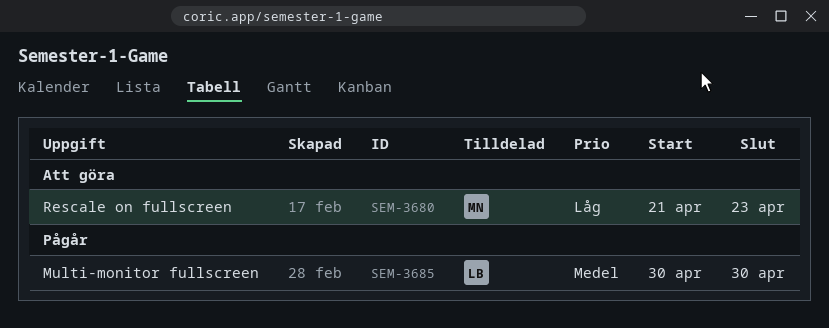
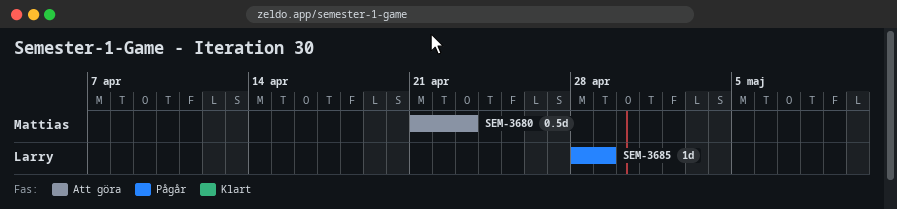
SEM-3685, start: Apr 30 -> Apr 28
SEM-3685, due: Apr 30 -> Apr 29

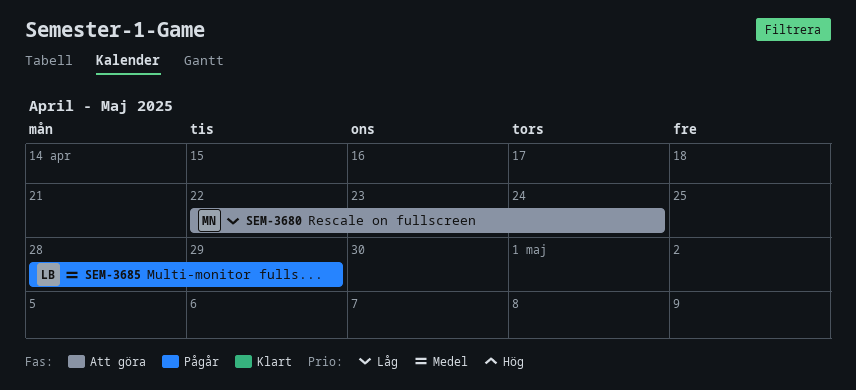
SEM-3680, start: Apr 21 -> Apr 22
SEM-3680, due: Apr 23 -> Apr 24

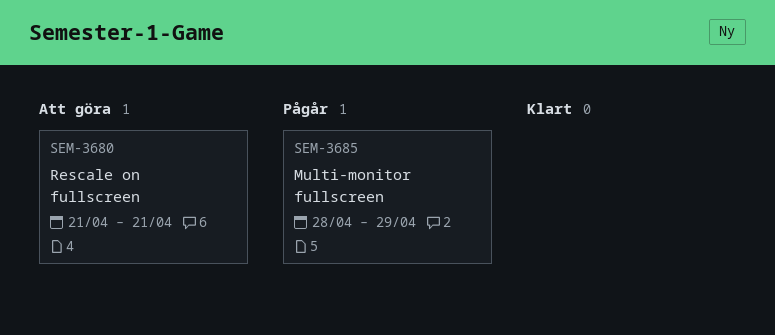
SEM-3680, start: Apr 22 -> Apr 21
SEM-3680, due: Apr 24 -> Apr 21

